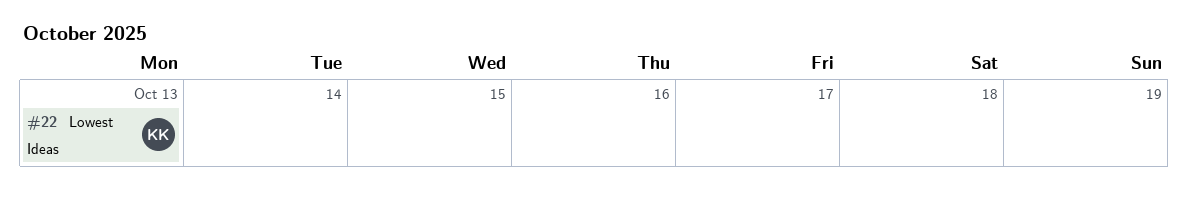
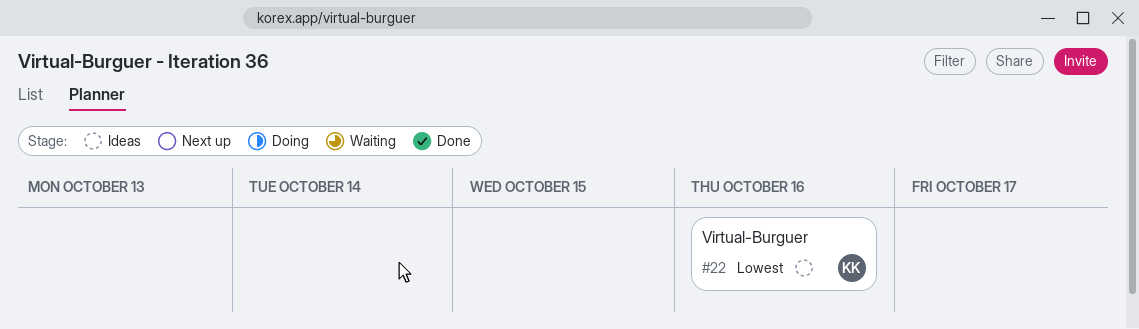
#22, due: Oct 13 -> Oct 16

